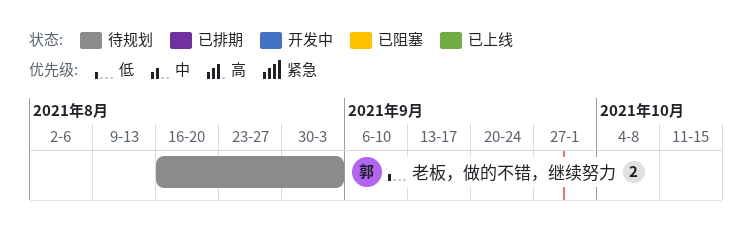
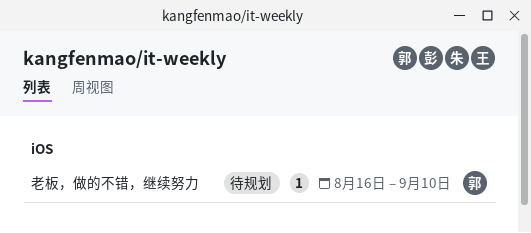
老板，做的不错，继续努力, estimate: 2 -> 1
老板，做的不错，继续努力, due: Sep 3 -> Sep 10

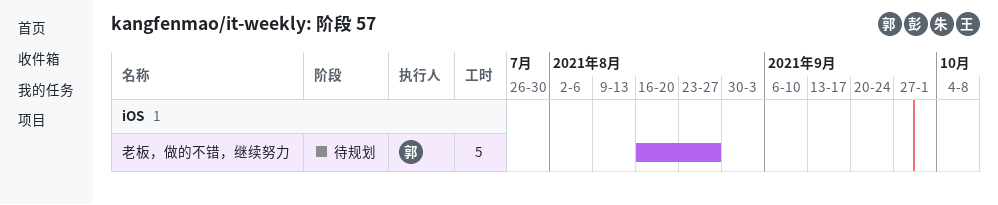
老板，做的不错，继续努力, estimate: 1 -> 5
老板，做的不错，继续努力, due: Sep 10 -> Aug 27

